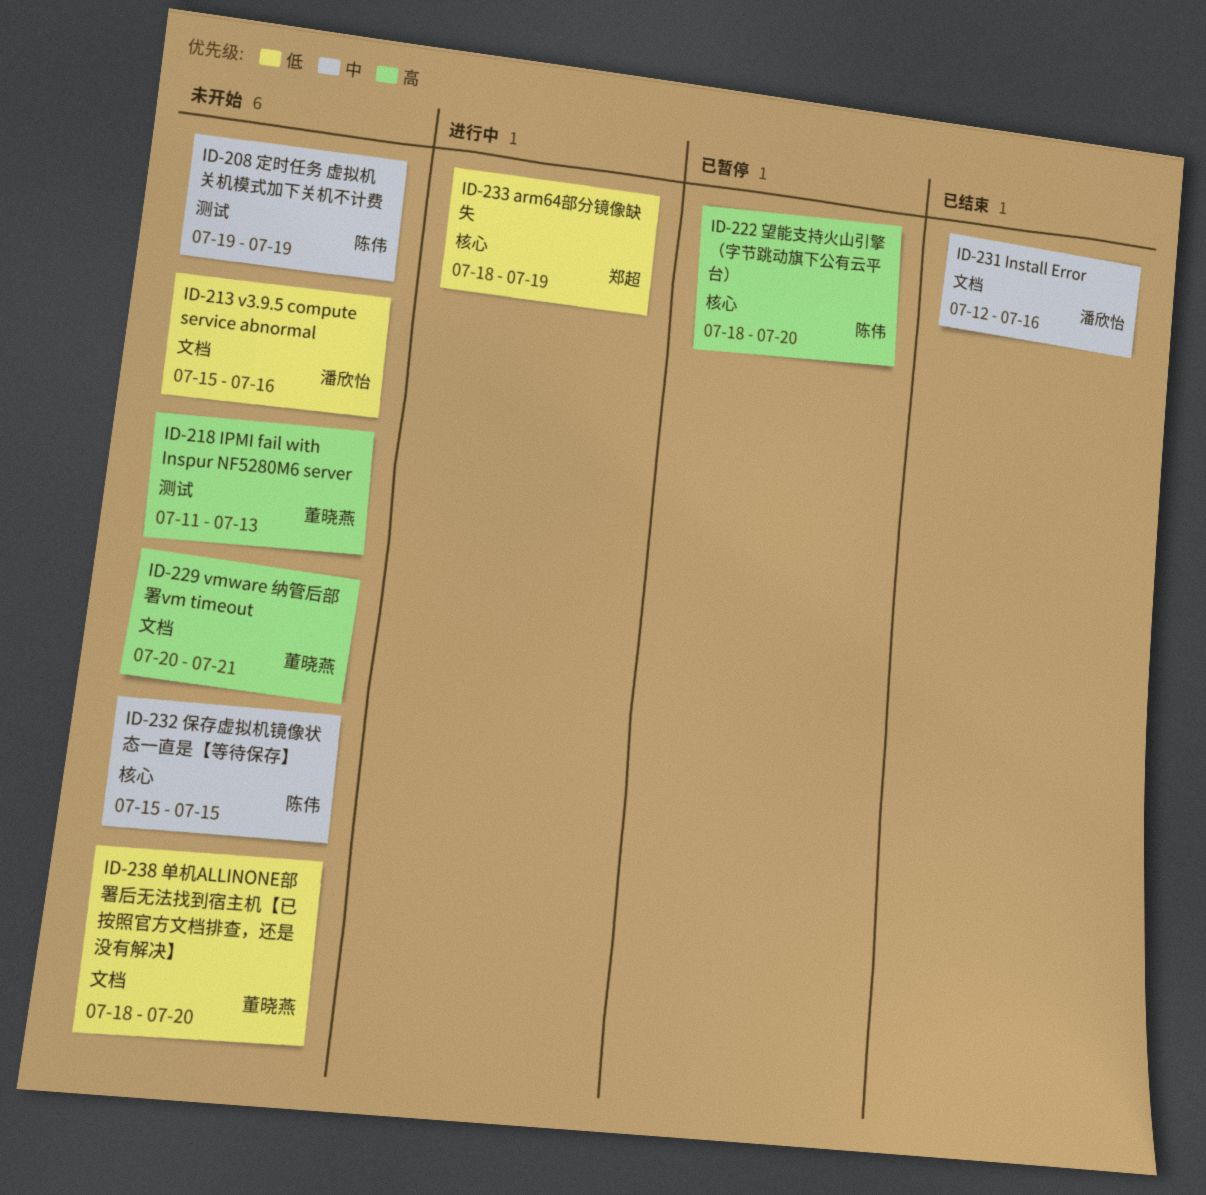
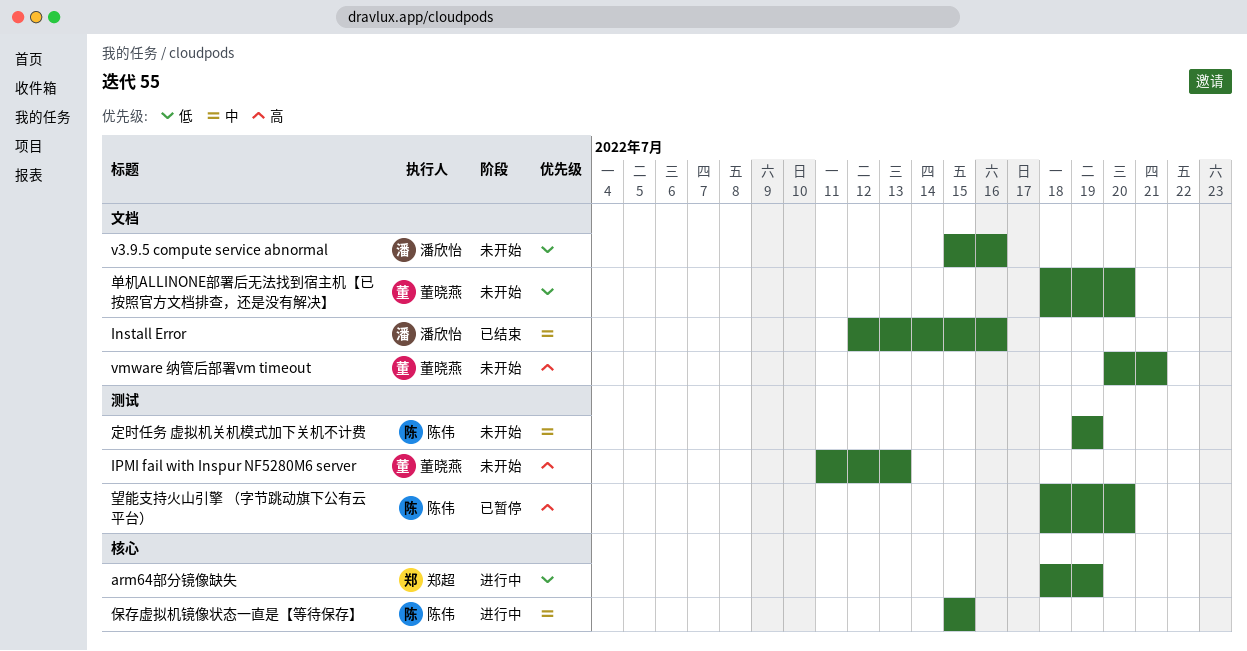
保存虚拟机镜像状态一直是【等待保存】, status: 未开始 -> 进行中
望能支持火山引擎 （字节跳动旗下公有云平台）, label: 核心 -> 测试

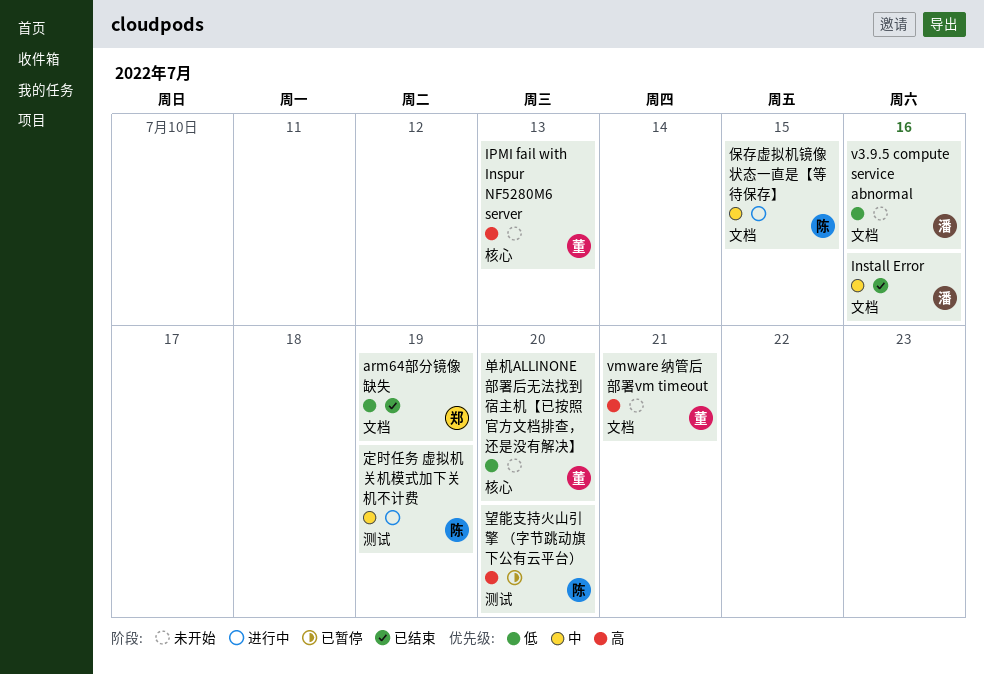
arm64部分镜像缺失, status: 进行中 -> 已结束
arm64部分镜像缺失, label: 核心 -> 文档
IPMI fail with Inspur NF5280M6 server, label: 测试 -> 核心
保存虚拟机镜像状态一直是【等待保存】, label: 核心 -> 文档
单机ALLINONE部署后无法找到宿主机【已按照官方文档排查，还是没有解决】, label: 文档 -> 核心
定时任务 虚拟机关机模式加下关机不计费, status: 未开始 -> 进行中

